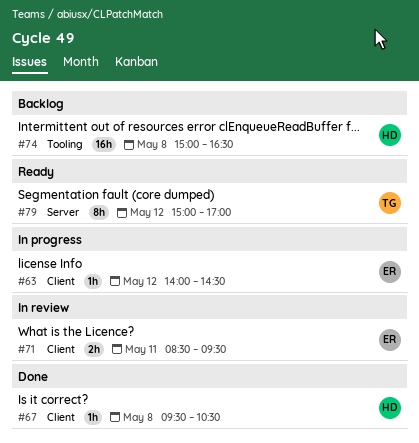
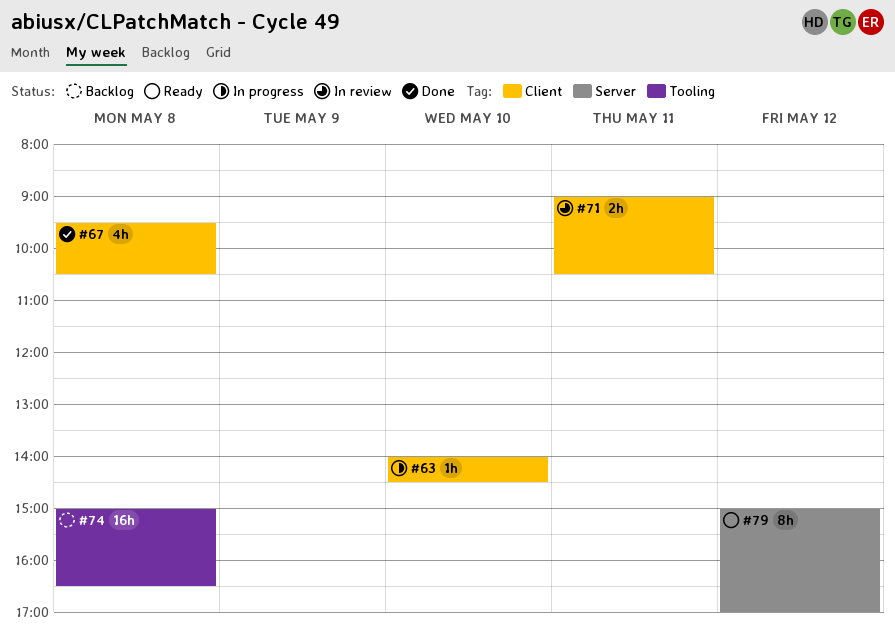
#63, day: May 12 -> May 10
#67, estimate: 1h -> 4h
#71, begins: 08:30 -> 09:00
#71, ends: 09:30 -> 10:30

